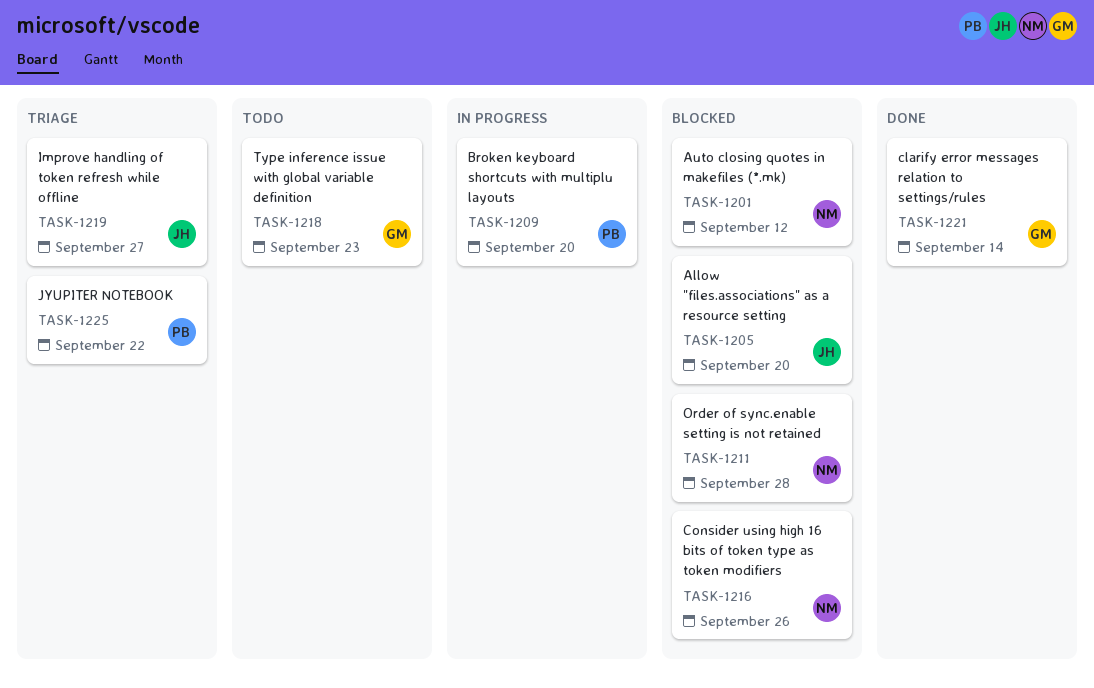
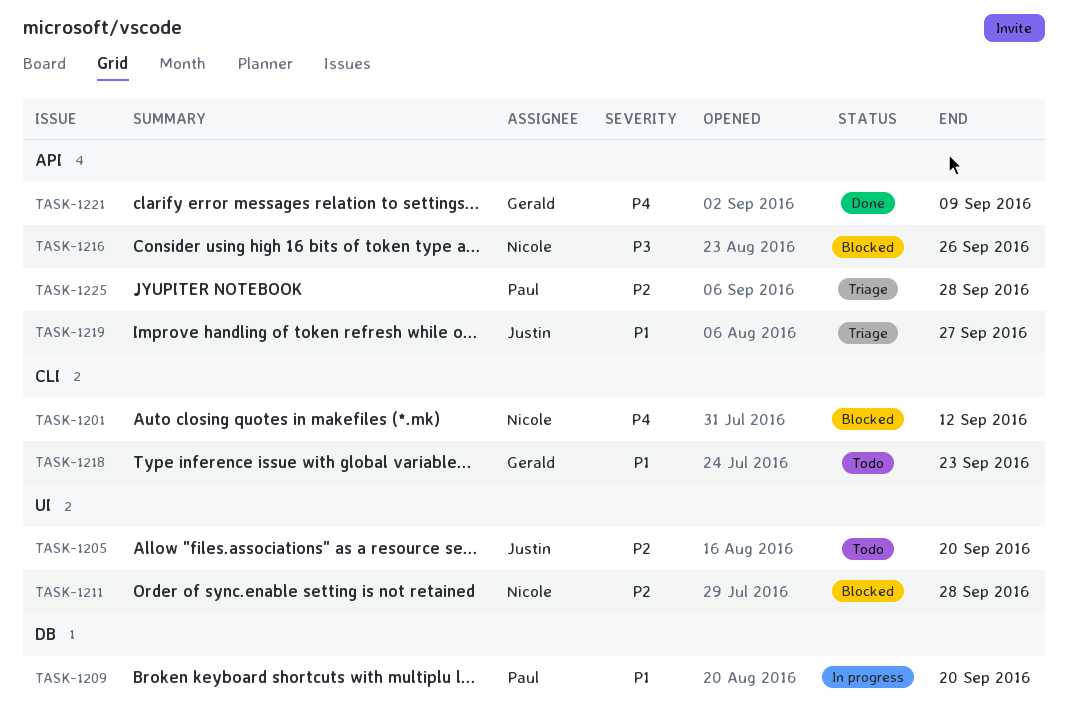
TASK-1205, status: Blocked -> Todo
TASK-1221, due: Sep 14 -> Sep 9
TASK-1225, due: Sep 22 -> Sep 28

